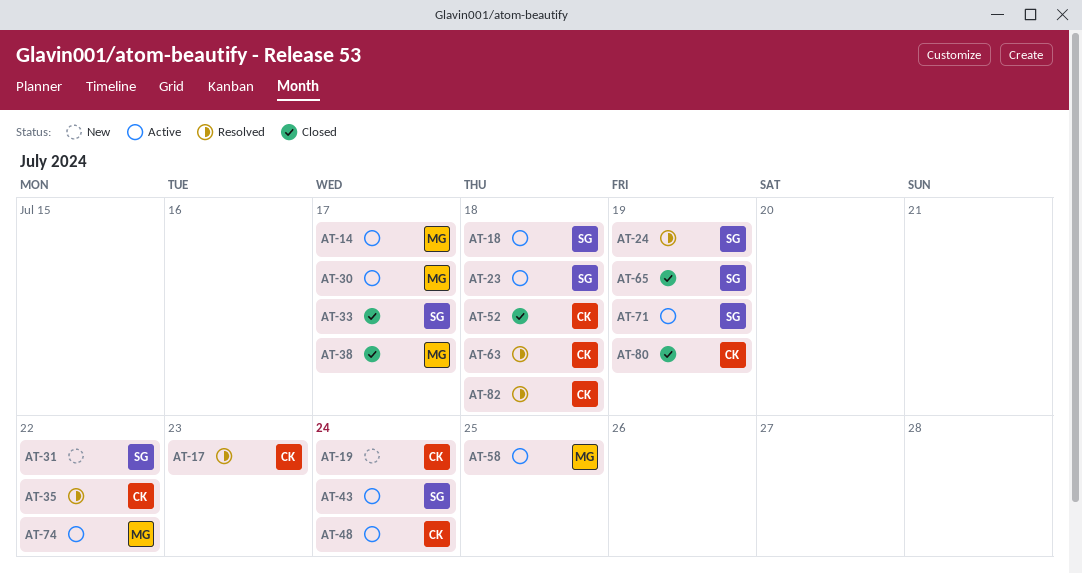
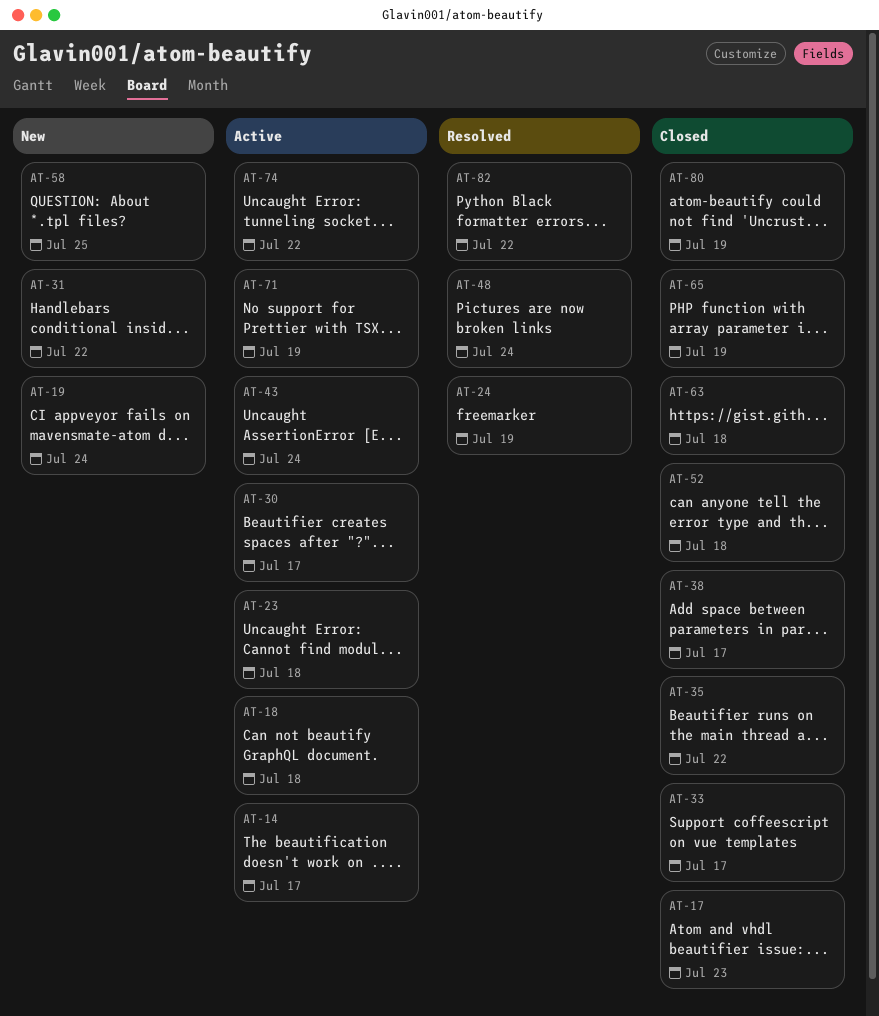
AT-17, status: Resolved -> Closed
AT-35, status: Resolved -> Closed
AT-48, status: Active -> Resolved
AT-58, status: Active -> New
AT-63, status: Resolved -> Closed
AT-82, due: Jul 18 -> Jul 22

